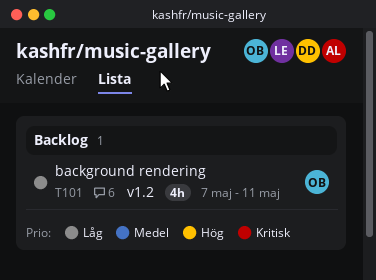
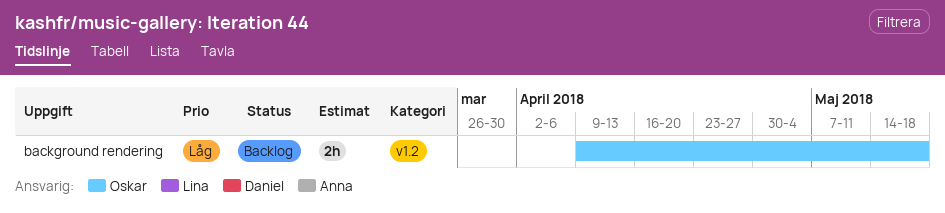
background rendering, estimate: 4h -> 2h
background rendering, start: May 7 -> Apr 9
background rendering, due: May 11 -> May 18

